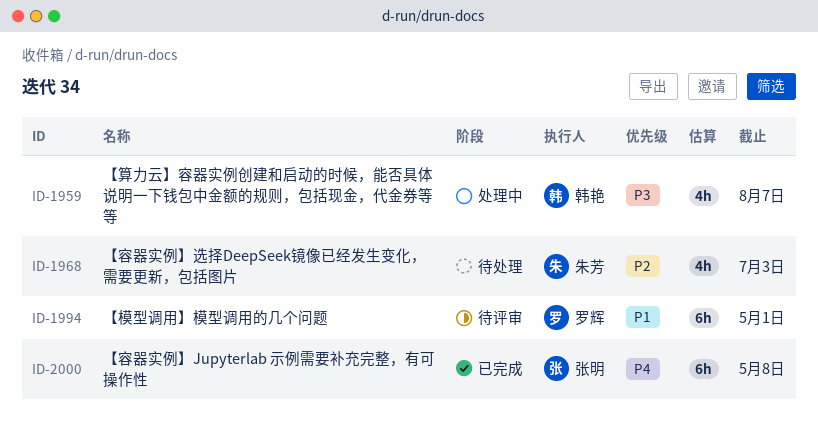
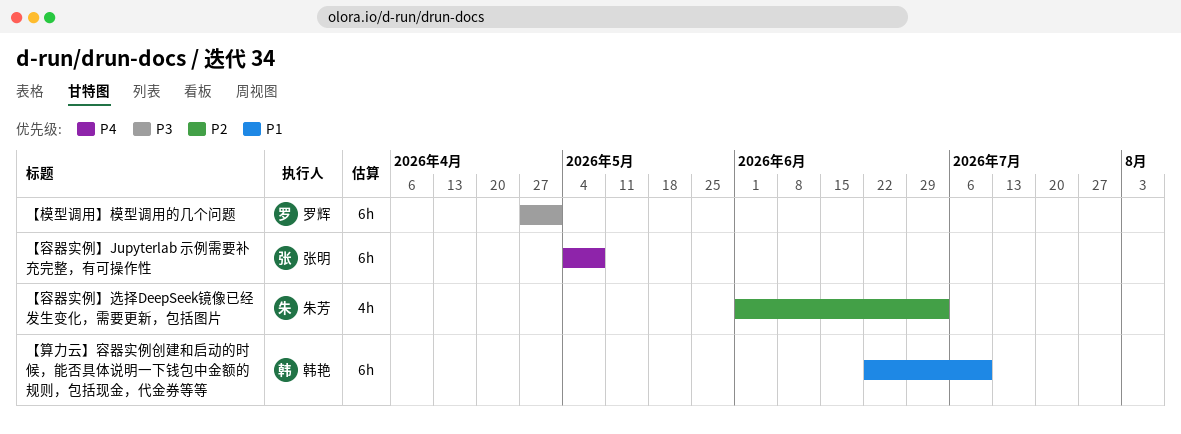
【模型调用】模型调用的几个问题, priority: P1 -> P3
【算力云】容器实例创建和启动的时候，能否具体说明一下钱包中金额的规则，包括现金，代金券等等, priority: P3 -> P1
【算力云】容器实例创建和启动的时候，能否具体说明一下钱包中金额的规则，包括现金，代金券等等, estimate: 4h -> 6h
【算力云】容器实例创建和启动的时候，能否具体说明一下钱包中金额的规则，包括现金，代金券等等, due: Aug 7 -> Jul 10

